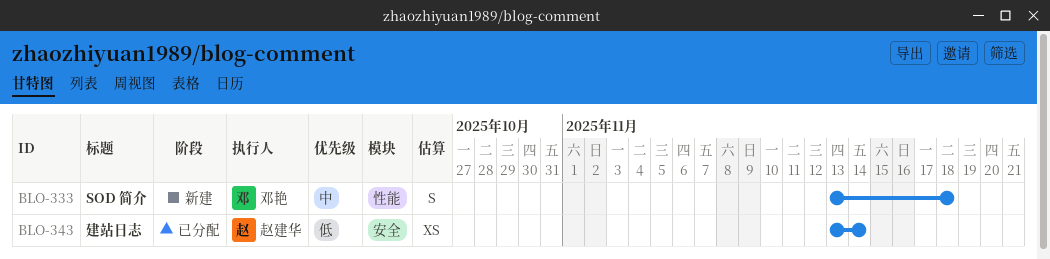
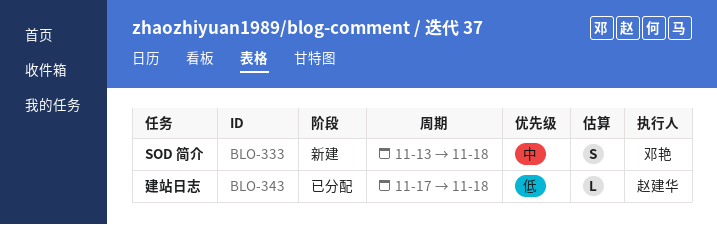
BLO-343, estimate: XS -> L
BLO-343, start: Nov 13 -> Nov 17
BLO-343, due: Nov 14 -> Nov 18

